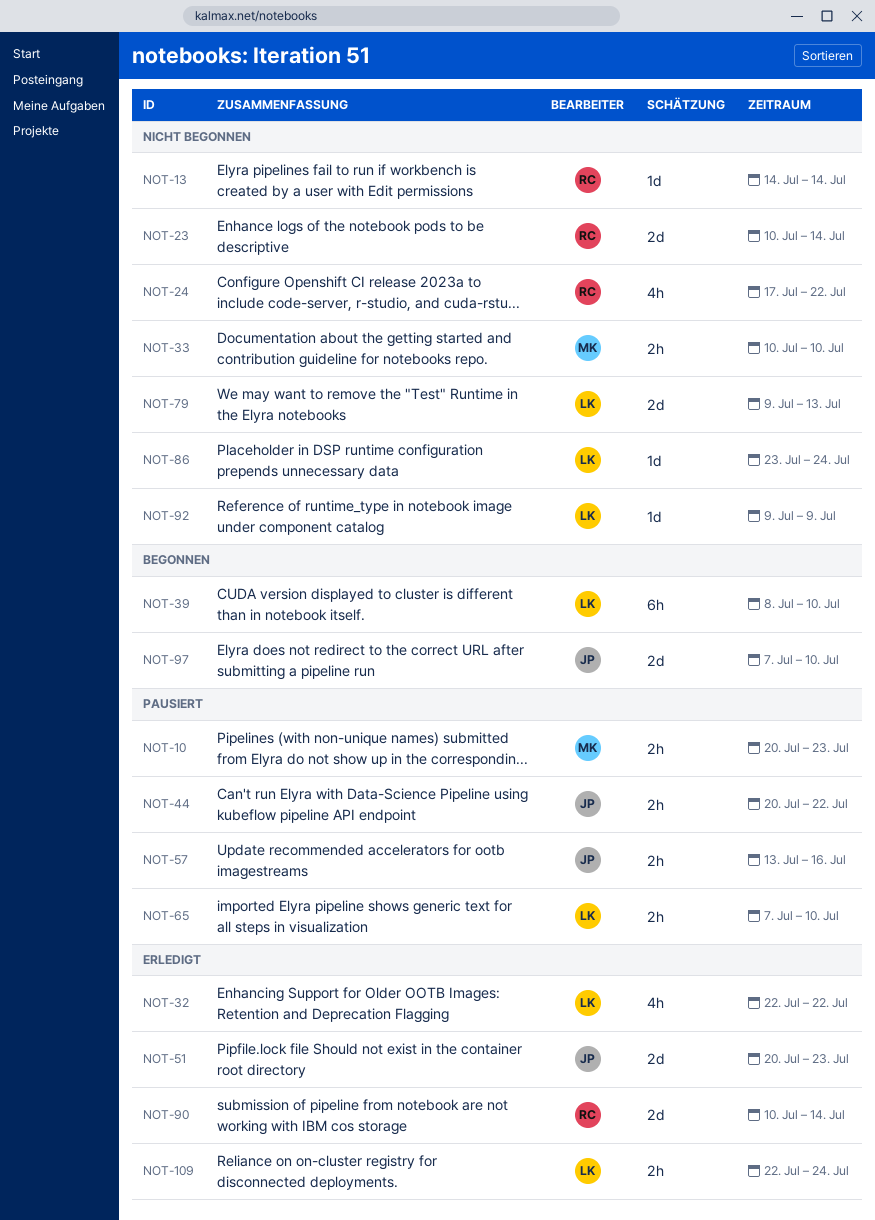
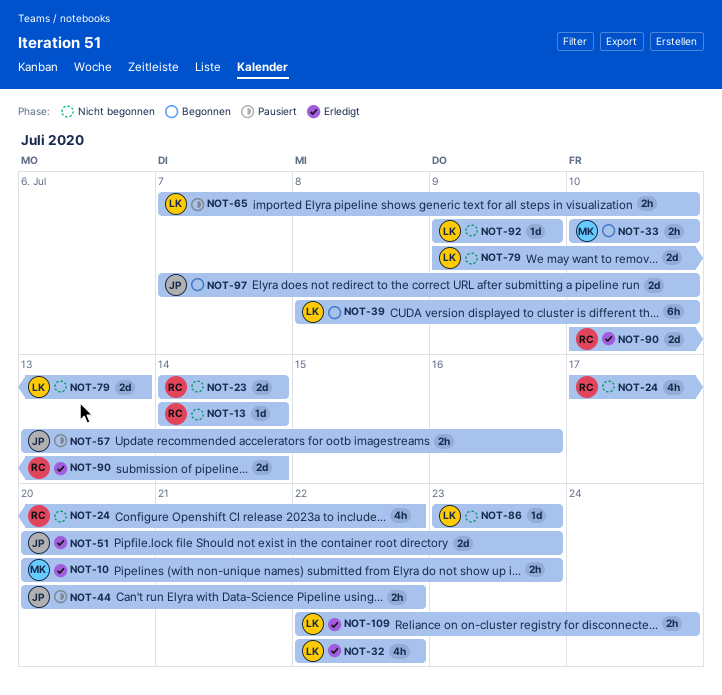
NOT-10, status: Pausiert -> Erledigt
NOT-23, start: Jul 10 -> Jul 14
NOT-33, status: Nicht begonnen -> Begonnen
NOT-86, due: Jul 24 -> Jul 23

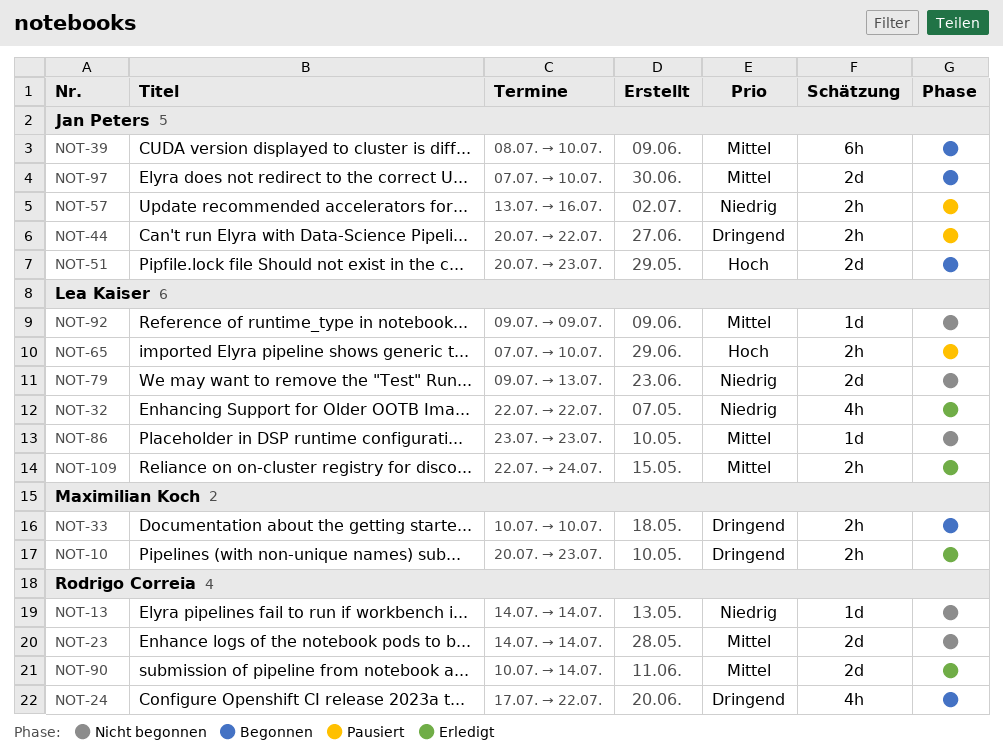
NOT-24, status: Nicht begonnen -> Begonnen
NOT-39, owner: Lea Kaiser -> Jan Peters
NOT-51, status: Erledigt -> Begonnen

